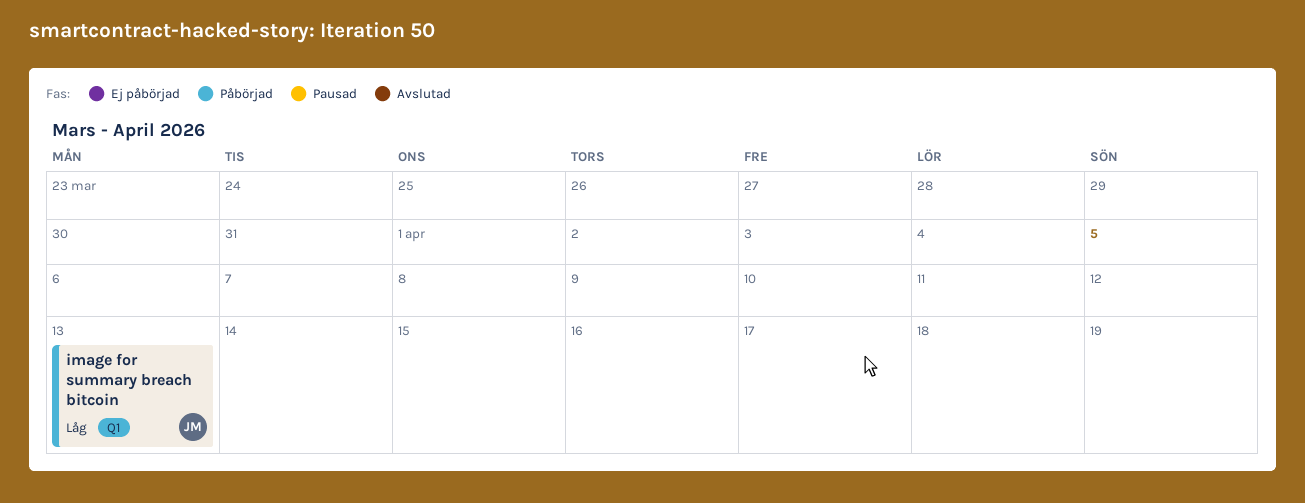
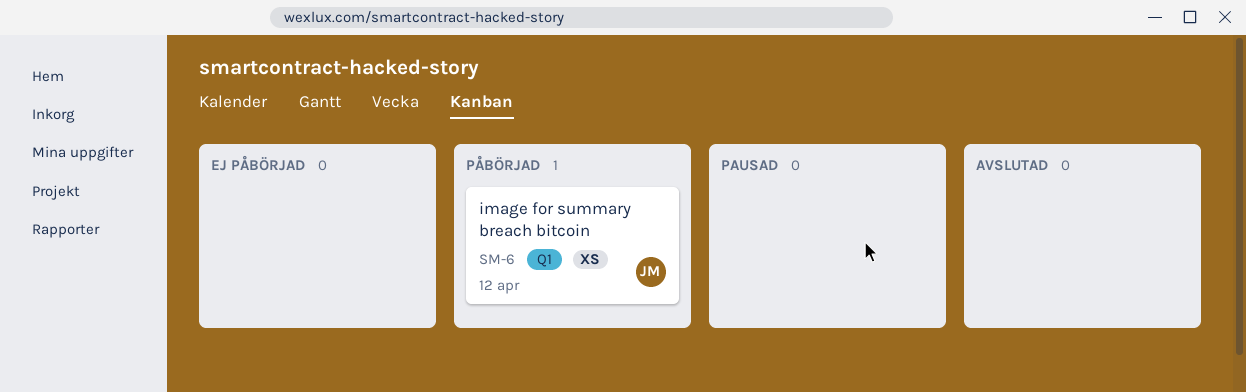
image for summary breach bitcoin, due: Apr 13 -> Apr 12

